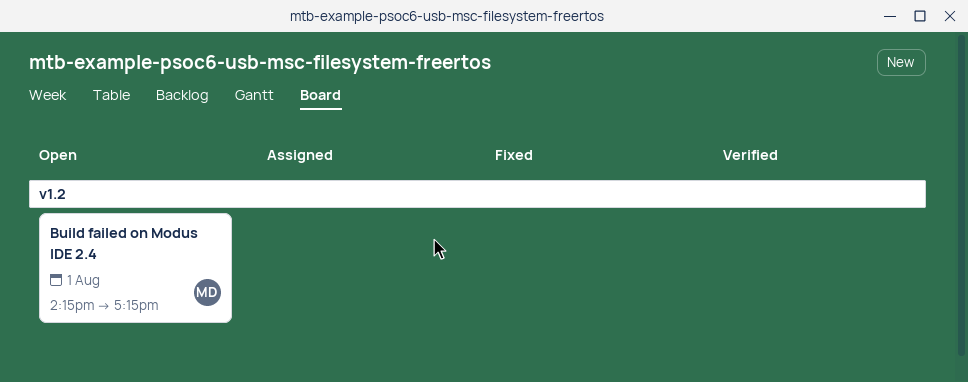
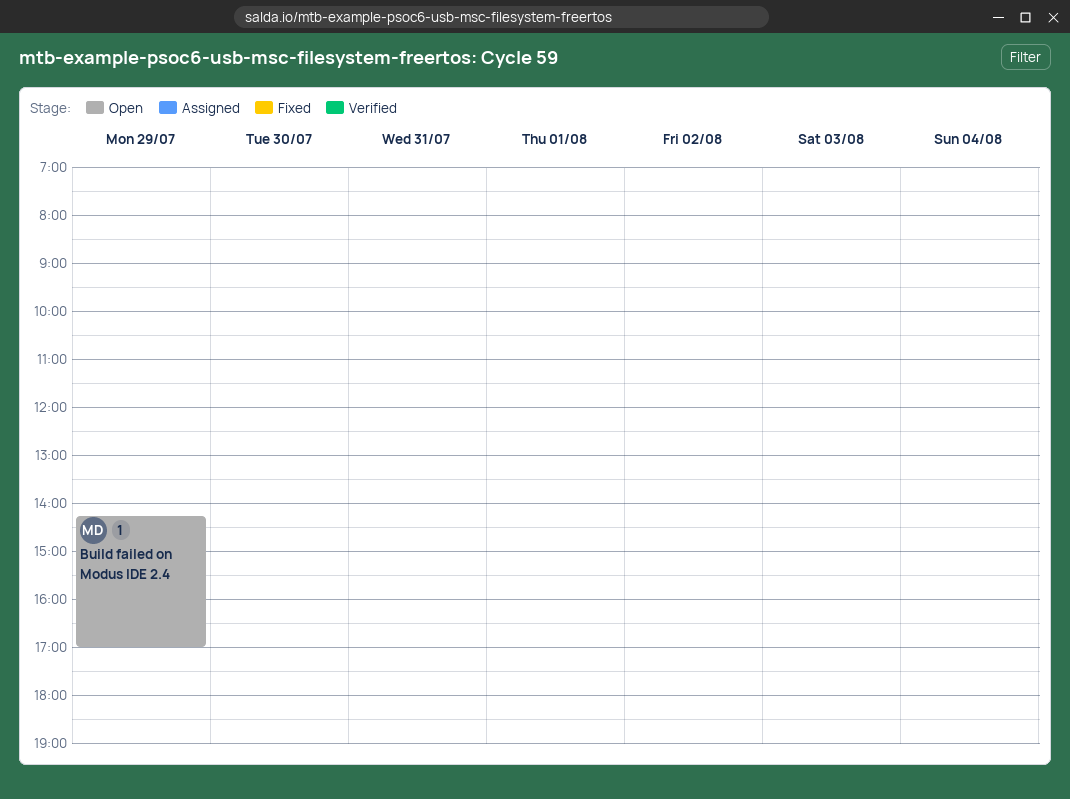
Build failed on Modus IDE 2.4, day: Aug 1 -> Jul 29
Build failed on Modus IDE 2.4, ends: 17:15 -> 17:00

